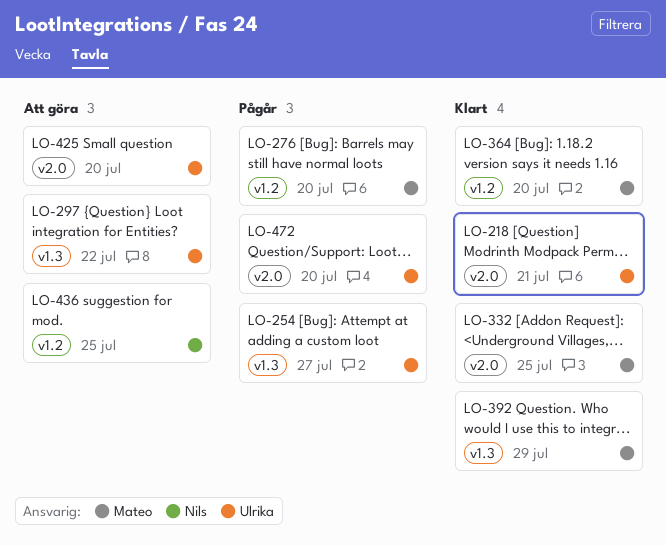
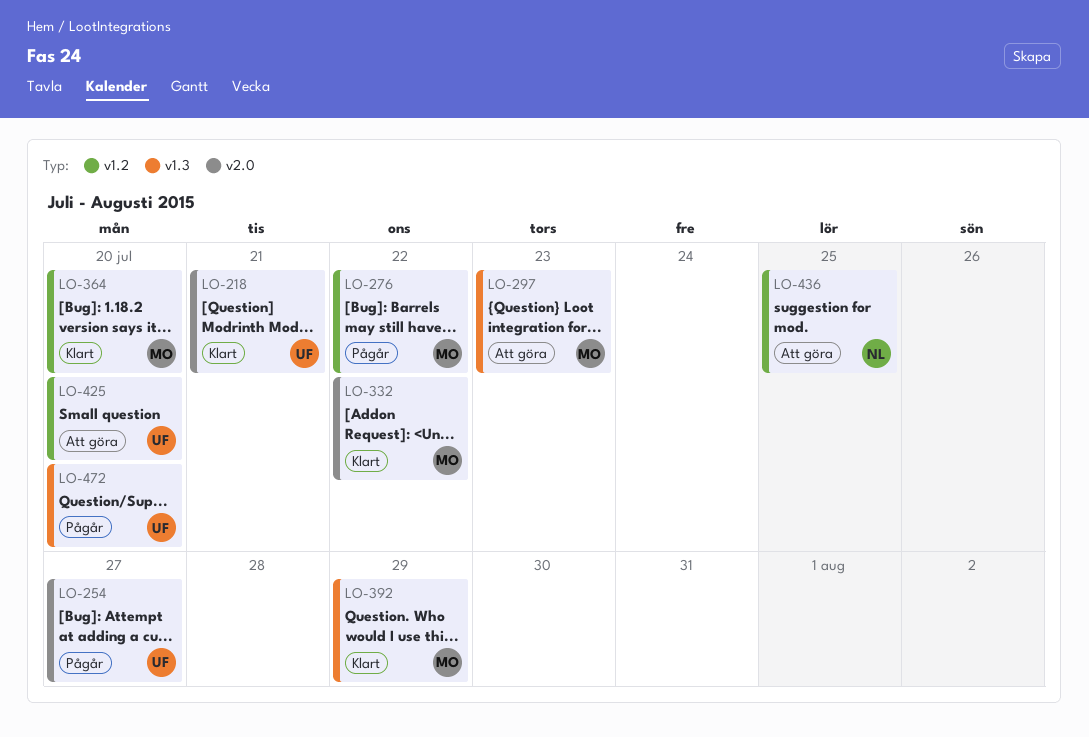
LO-254, label: v1.3 -> v2.0
LO-276, due: Jul 20 -> Jul 22
LO-297, owner: Ulrika -> Mateo
LO-297, due: Jul 22 -> Jul 23
LO-332, due: Jul 25 -> Jul 22
LO-425, label: v2.0 -> v1.2
LO-472, label: v2.0 -> v1.3

